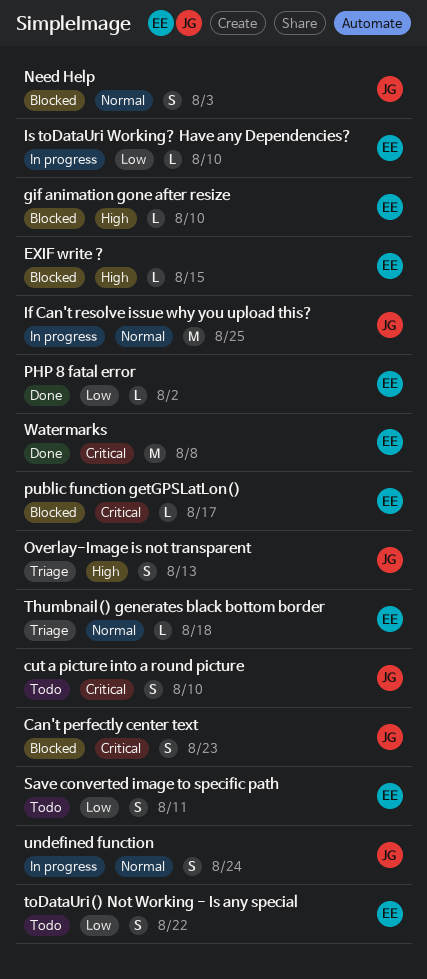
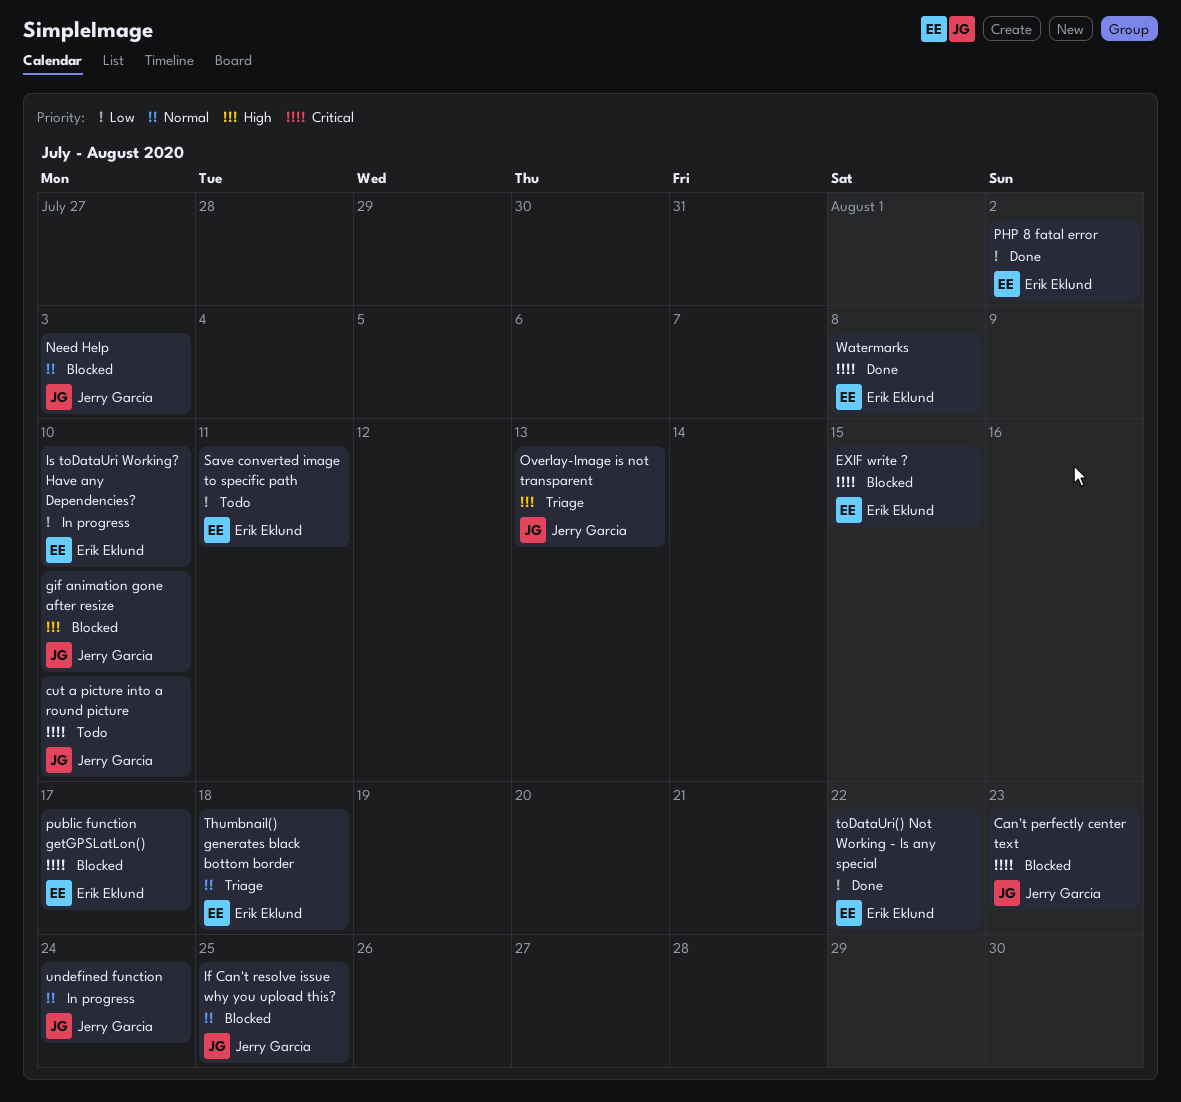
EXIF write ?, priority: High -> Critical
gif animation gone after resize, owner: Erik Eklund -> Jerry Garcia
If Can't resolve issue why you upload this?, status: In progress -> Blocked
toDataUri() Not Working - Is any special, status: Todo -> Done

